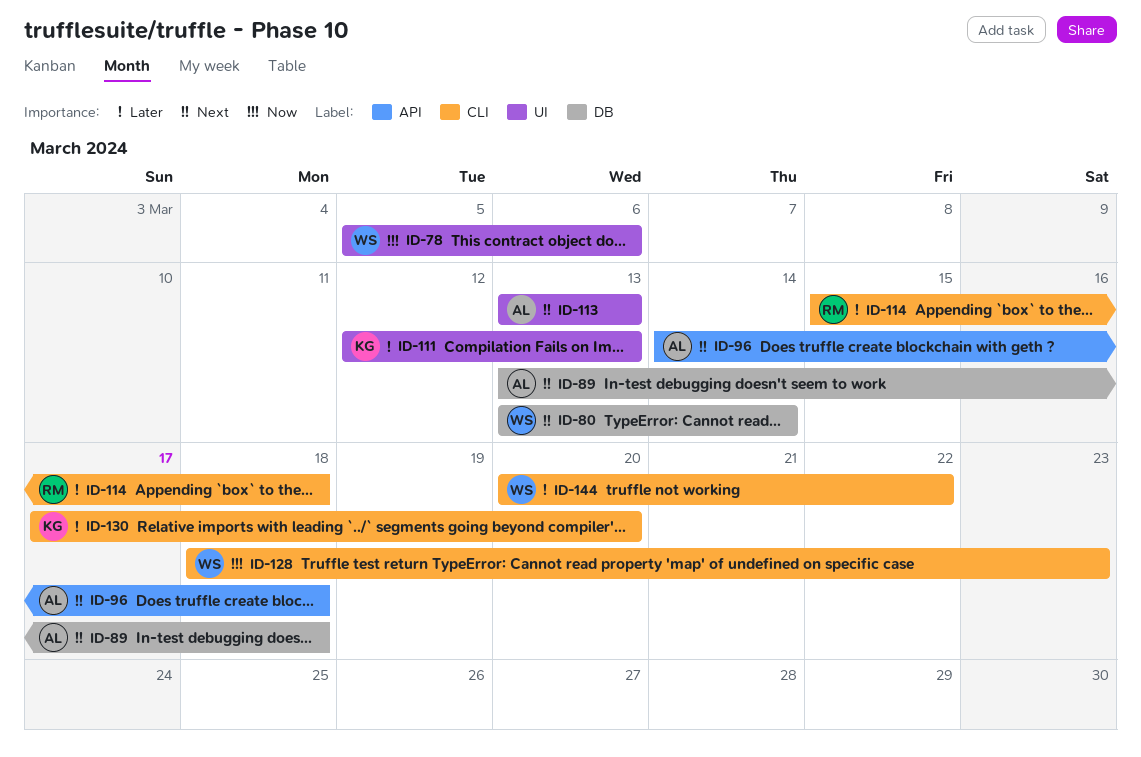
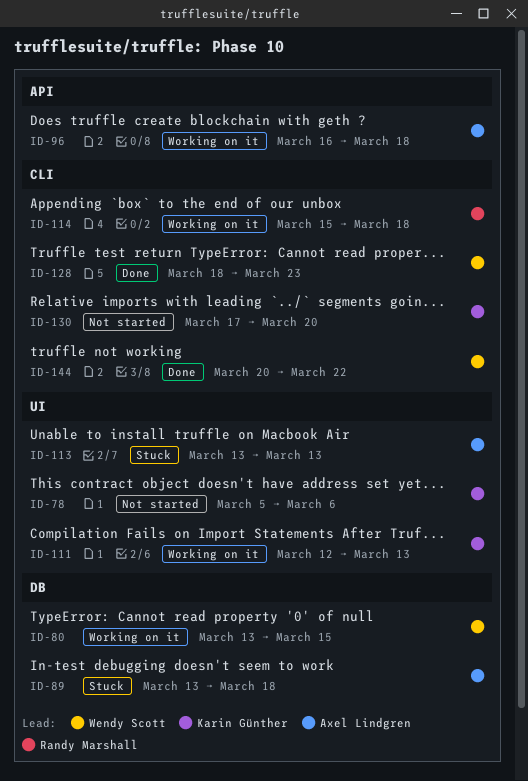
ID-78, owner: Wendy Scott -> Karin Günther
ID-80, due: Mar 14 -> Mar 15
ID-96, start: Mar 14 -> Mar 16

